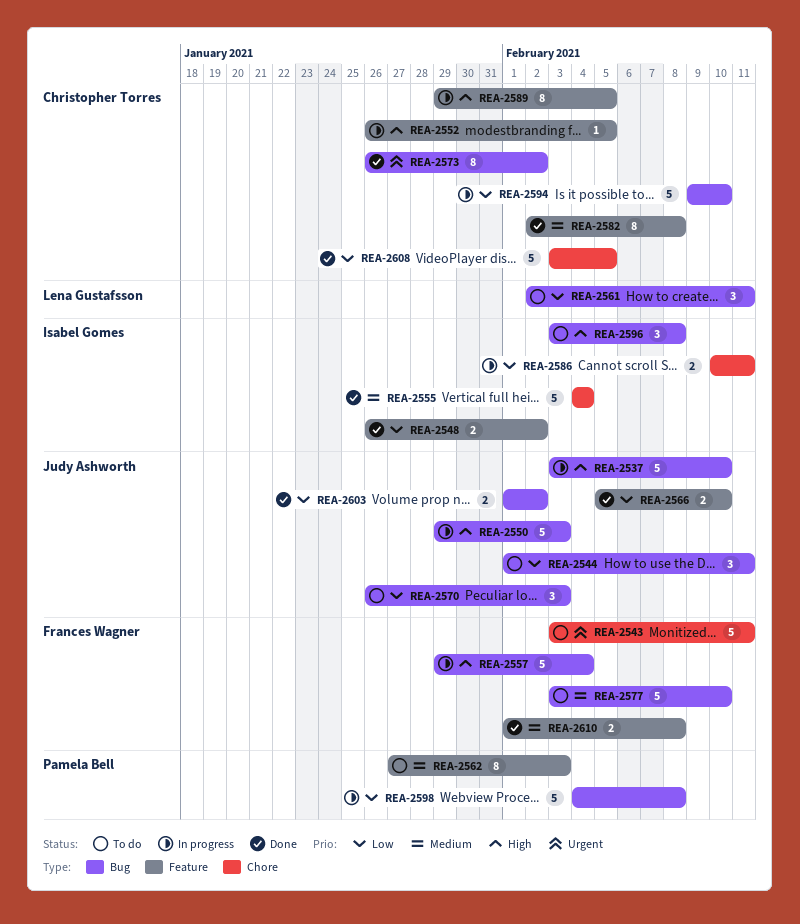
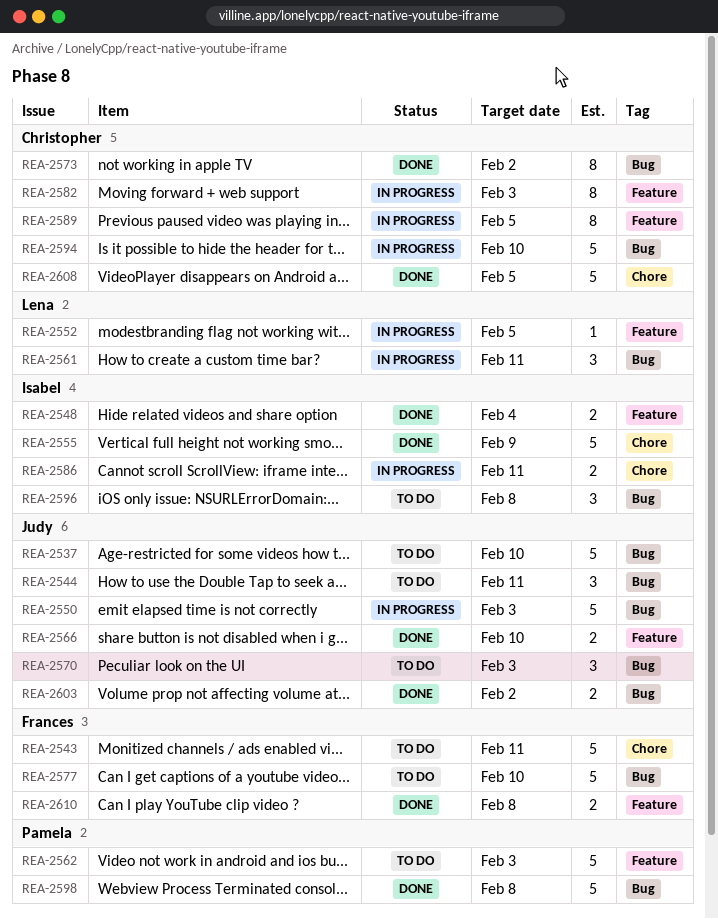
REA-2537, status: In progress -> To do
REA-2548, due: Feb 2 -> Feb 4
REA-2552, owner: Christopher Torres -> Lena Gustafsson
REA-2555, due: Feb 4 -> Feb 9
REA-2557: present -> none
REA-2561, status: To do -> In progress
REA-2562, estimate: 8 -> 5
REA-2582, status: Done -> In progress
REA-2582, due: Feb 8 -> Feb 3
REA-2598, status: In progress -> Done

